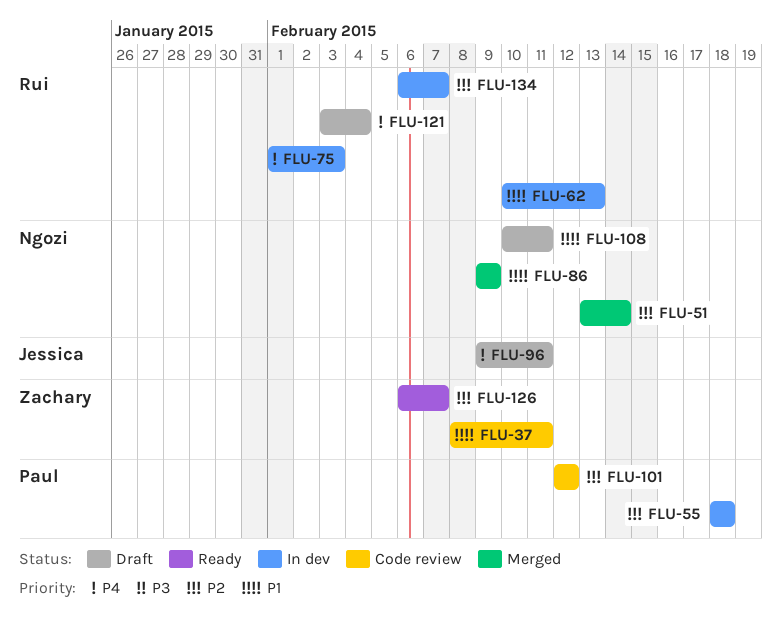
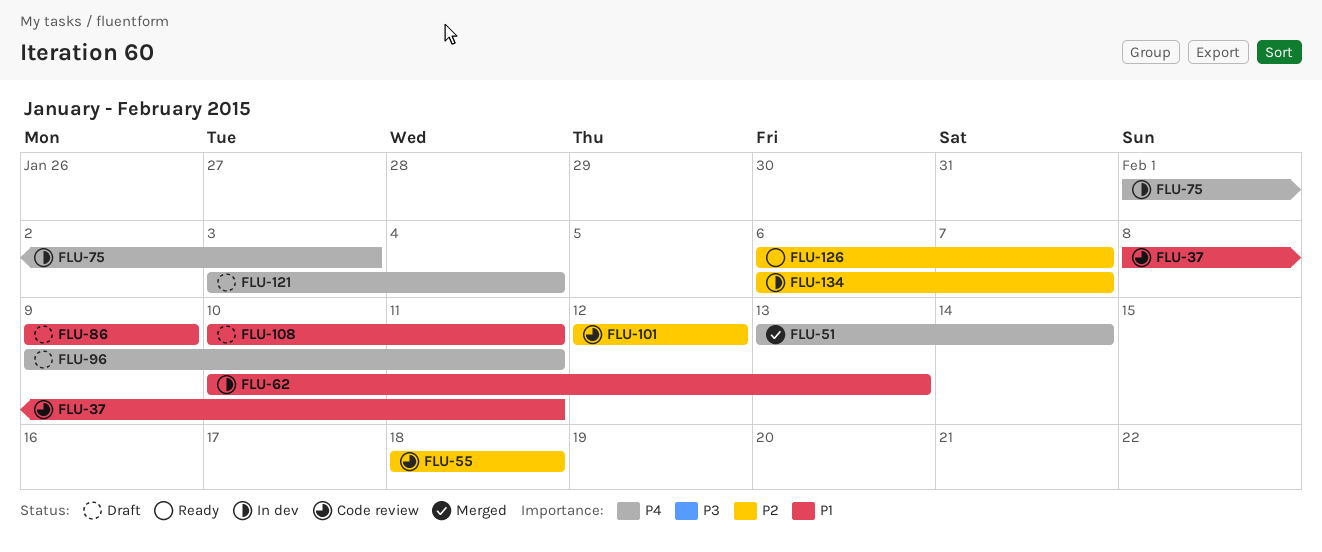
FLU-51, priority: P2 -> P4
FLU-55, status: In dev -> Code review
FLU-86, status: Merged -> Draft

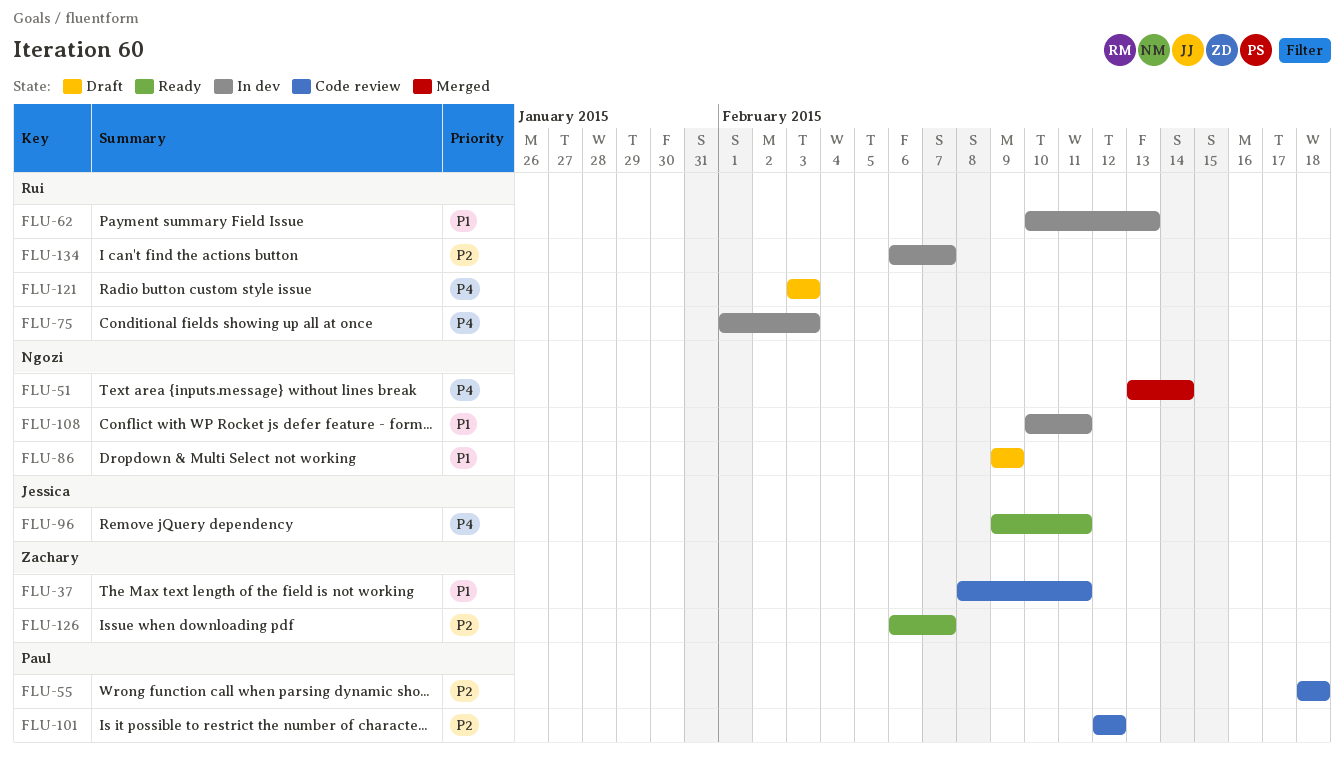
FLU-96, status: Draft -> Ready
FLU-108, status: Draft -> In dev
FLU-121, due: Feb 4 -> Feb 3

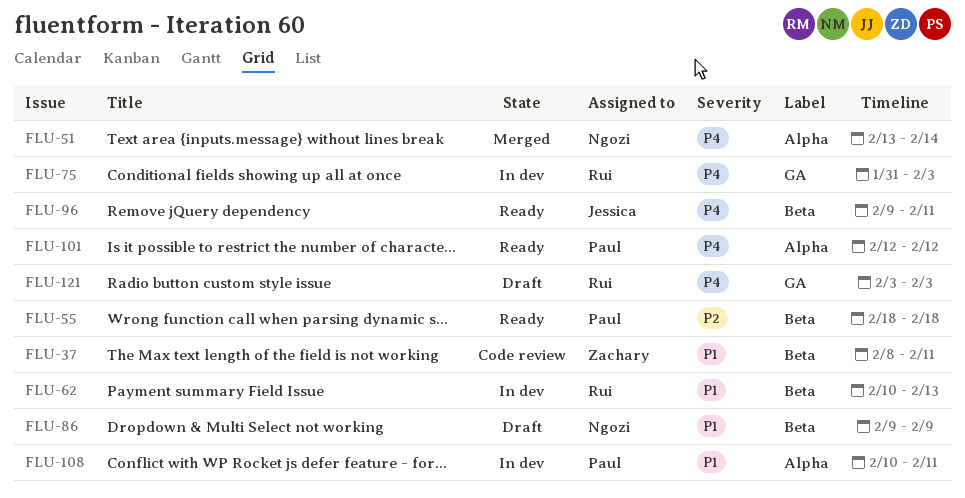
FLU-55, status: Code review -> Ready
FLU-75, start: Feb 1 -> Jan 31
FLU-101, status: Code review -> Ready
FLU-101, priority: P2 -> P4
FLU-108, owner: Ngozi -> Paul
FLU-126: present -> none
FLU-134: present -> none

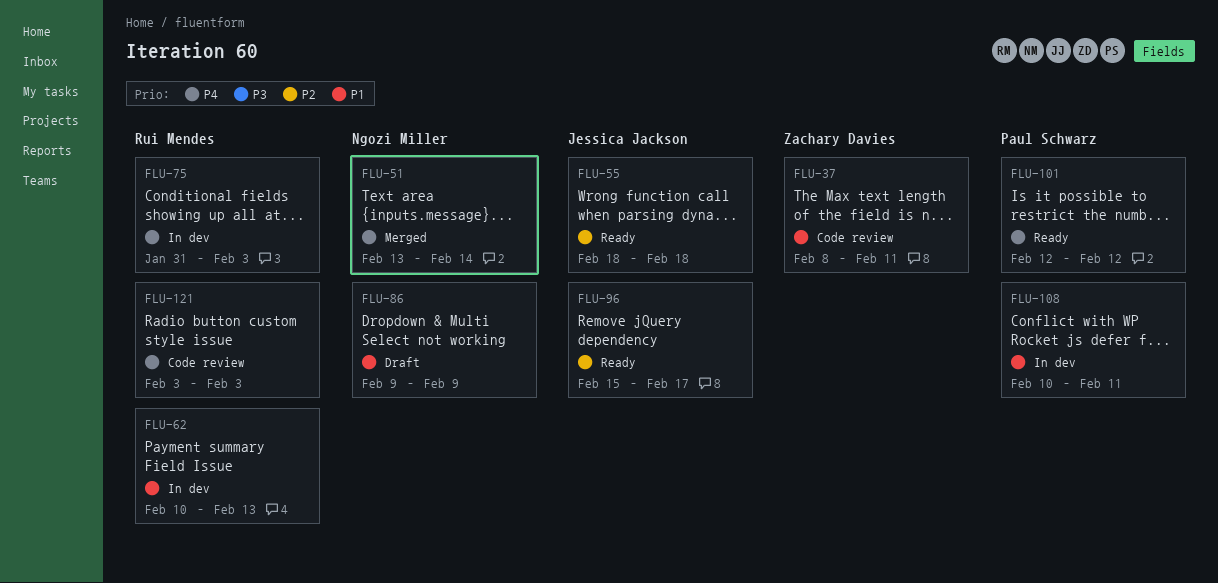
FLU-55, owner: Paul Schwarz -> Jessica Jackson
FLU-96, priority: P4 -> P2
FLU-96, start: Feb 9 -> Feb 15
FLU-96, due: Feb 11 -> Feb 17
FLU-121, status: Draft -> Code review

